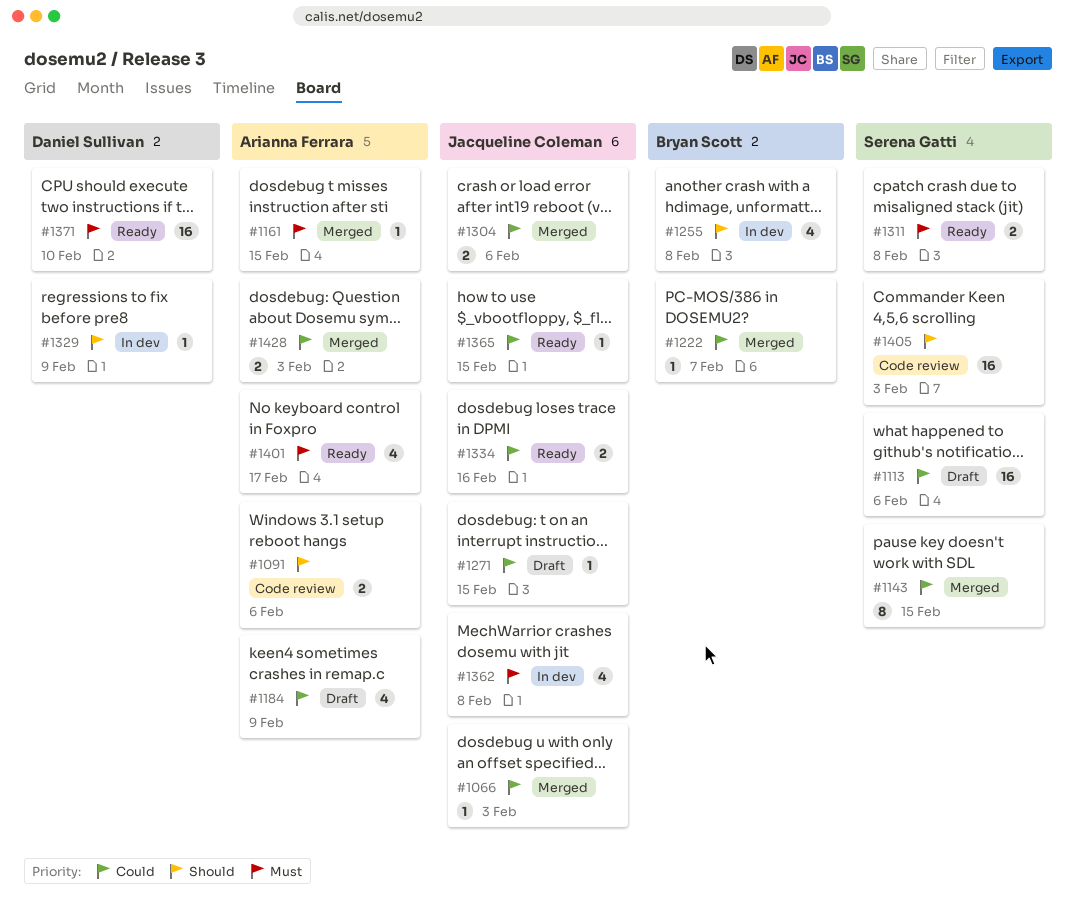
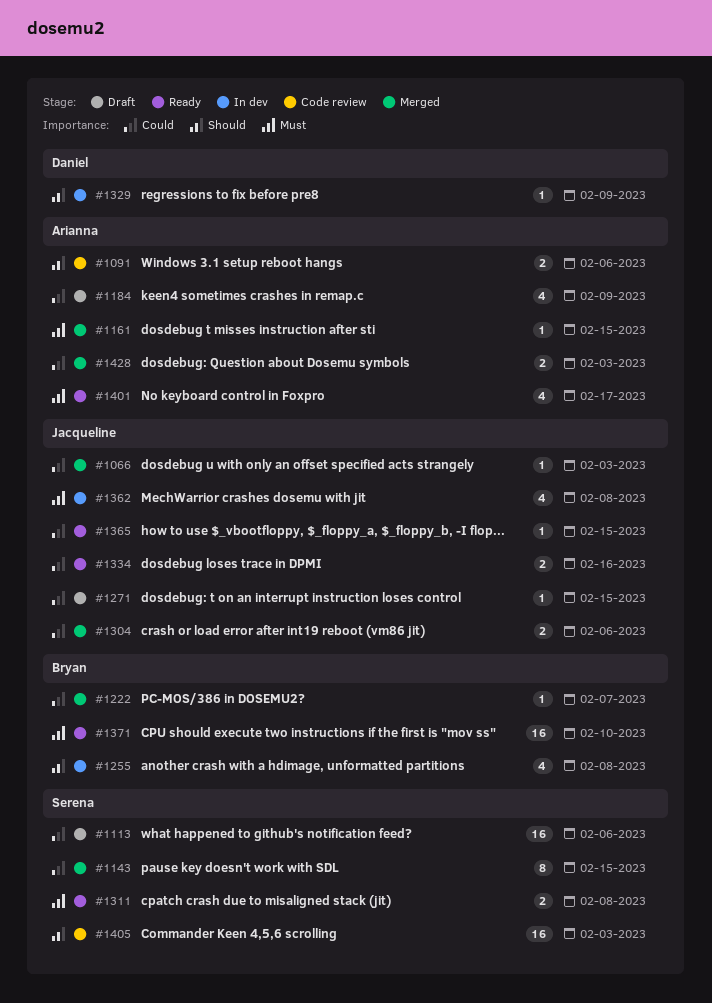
#1371, owner: Daniel Sullivan -> Bryan Scott

